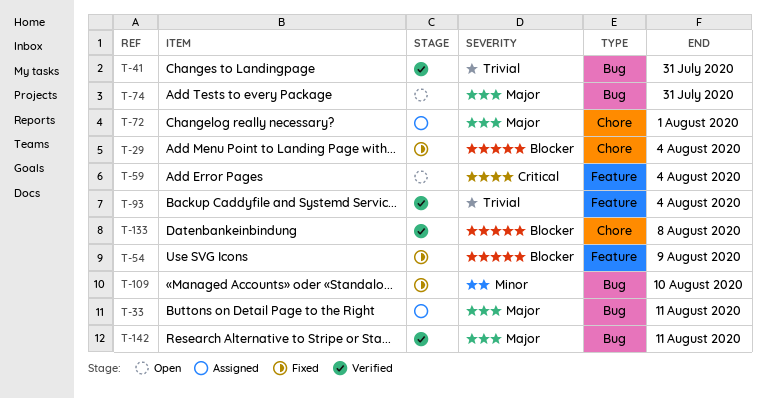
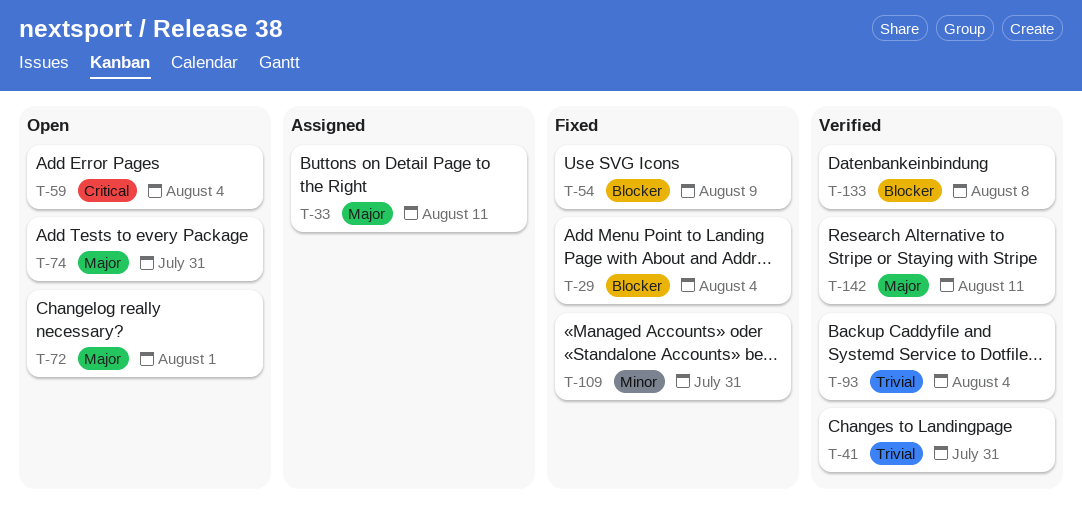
T-72, status: Assigned -> Open
T-109, due: Aug 10 -> Jul 31

